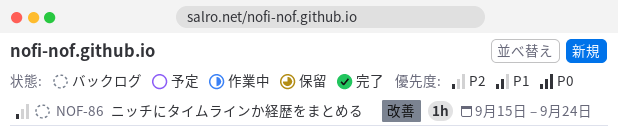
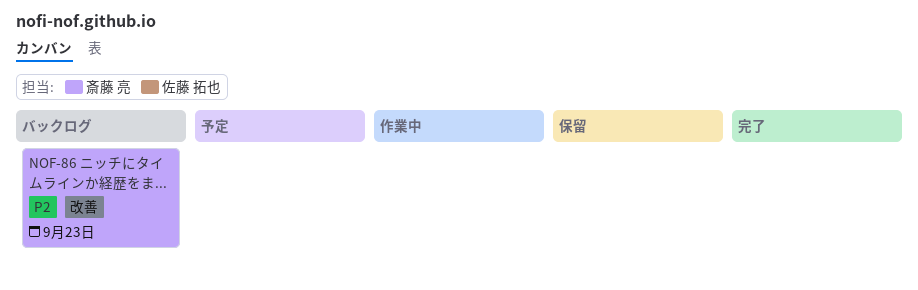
NOF-86, due: Sep 24 -> Sep 23

